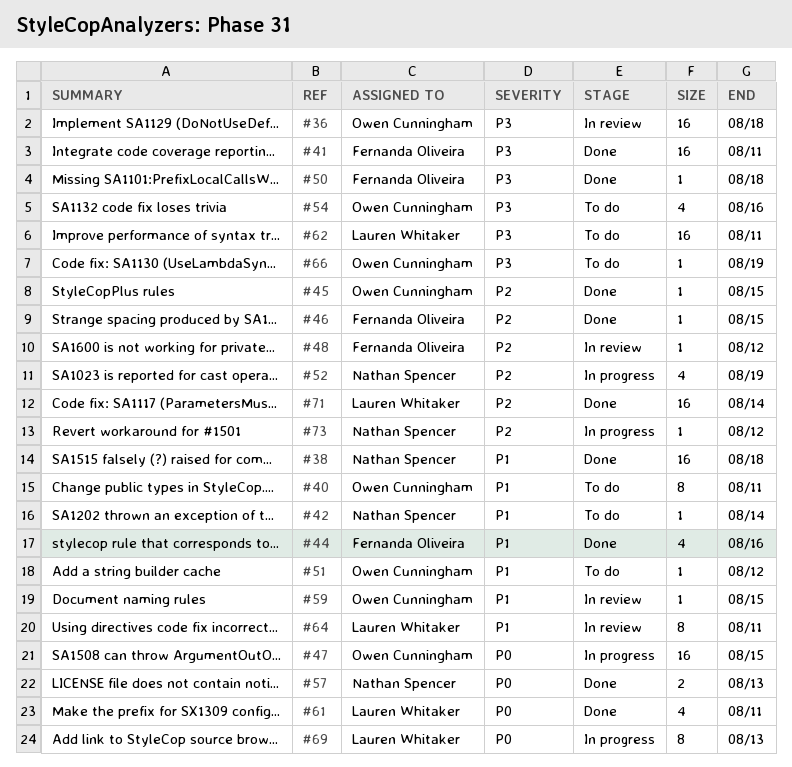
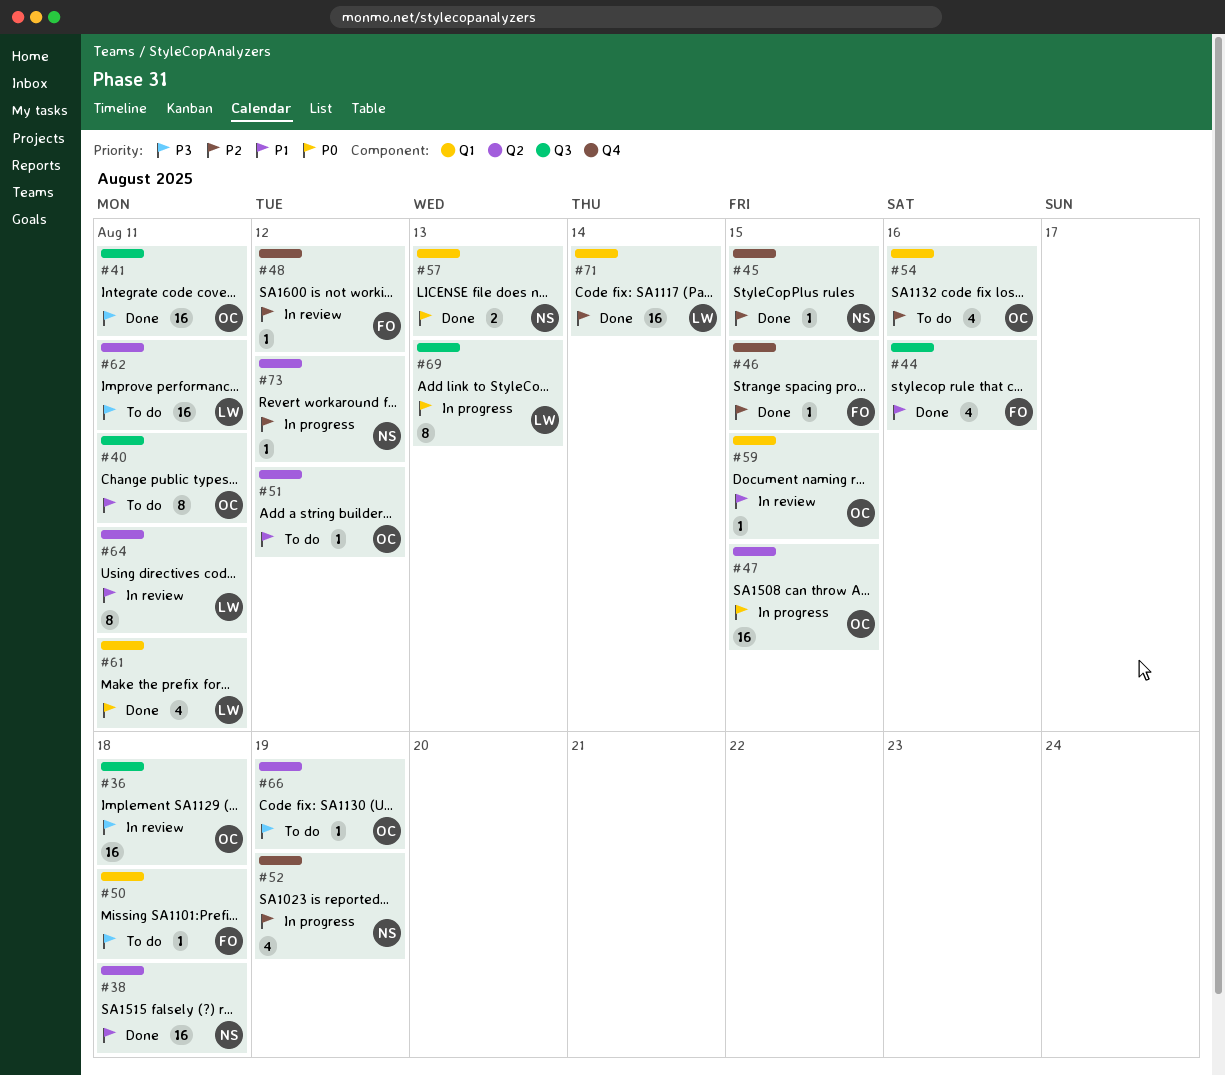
#41, owner: Fernanda Oliveira -> Owen Cunningham
#42: present -> none
#45, owner: Owen Cunningham -> Nathan Spencer
#50, status: Done -> To do
#54, priority: P3 -> P2

